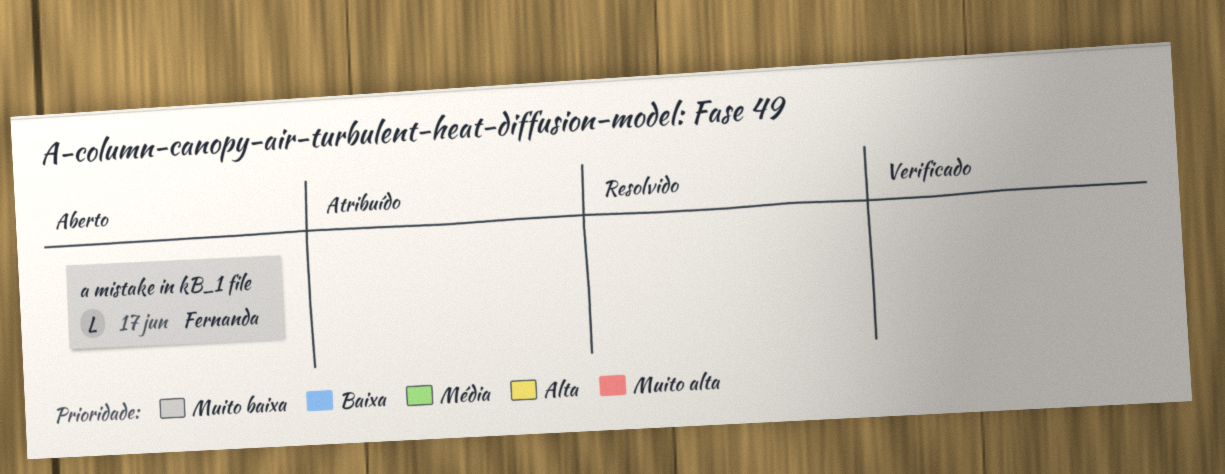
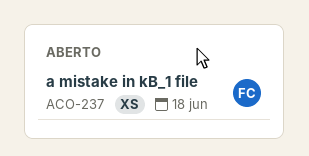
a mistake in kB_1 file, estimate: L -> XS
a mistake in kB_1 file, due: Jun 17 -> Jun 18

